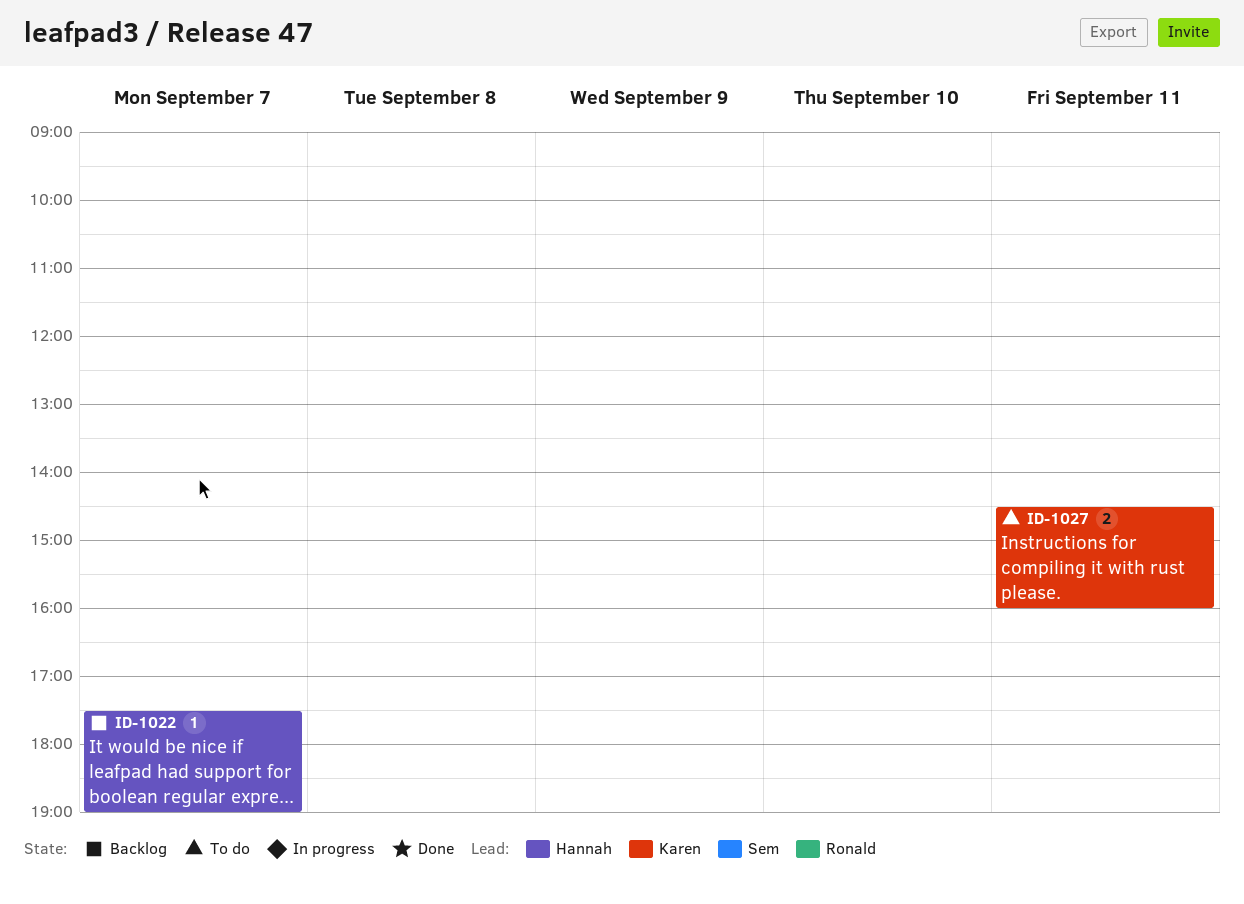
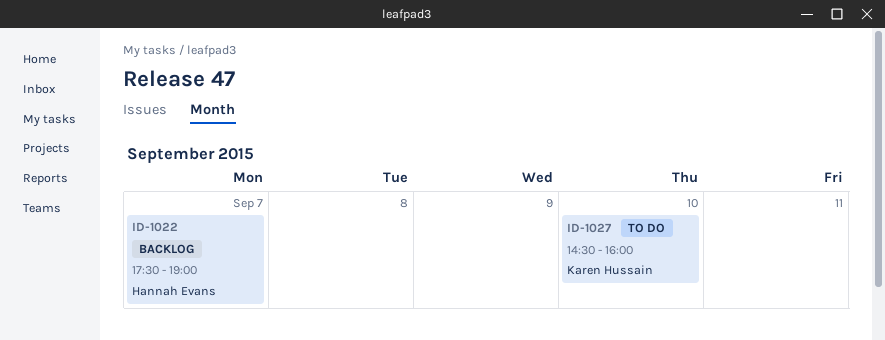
ID-1027, day: Sep 11 -> Sep 10

